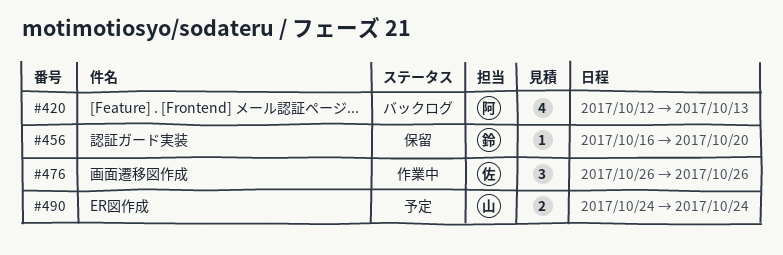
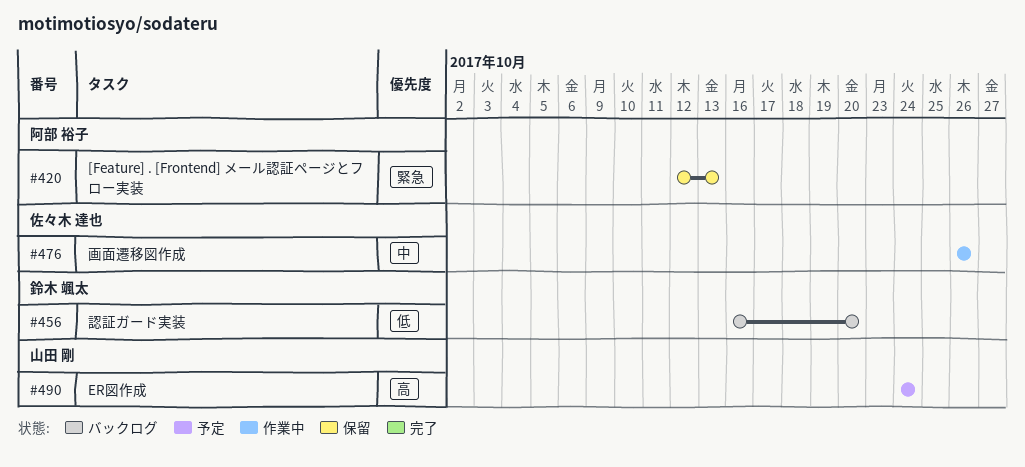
#420, status: バックログ -> 保留
#456, status: 保留 -> バックログ

